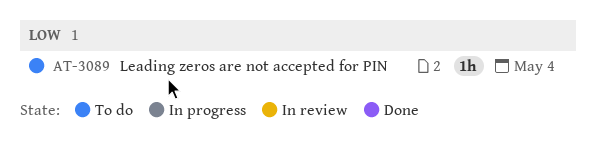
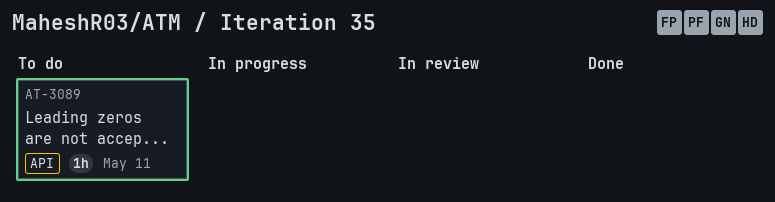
AT-3089, due: May 4 -> May 11

